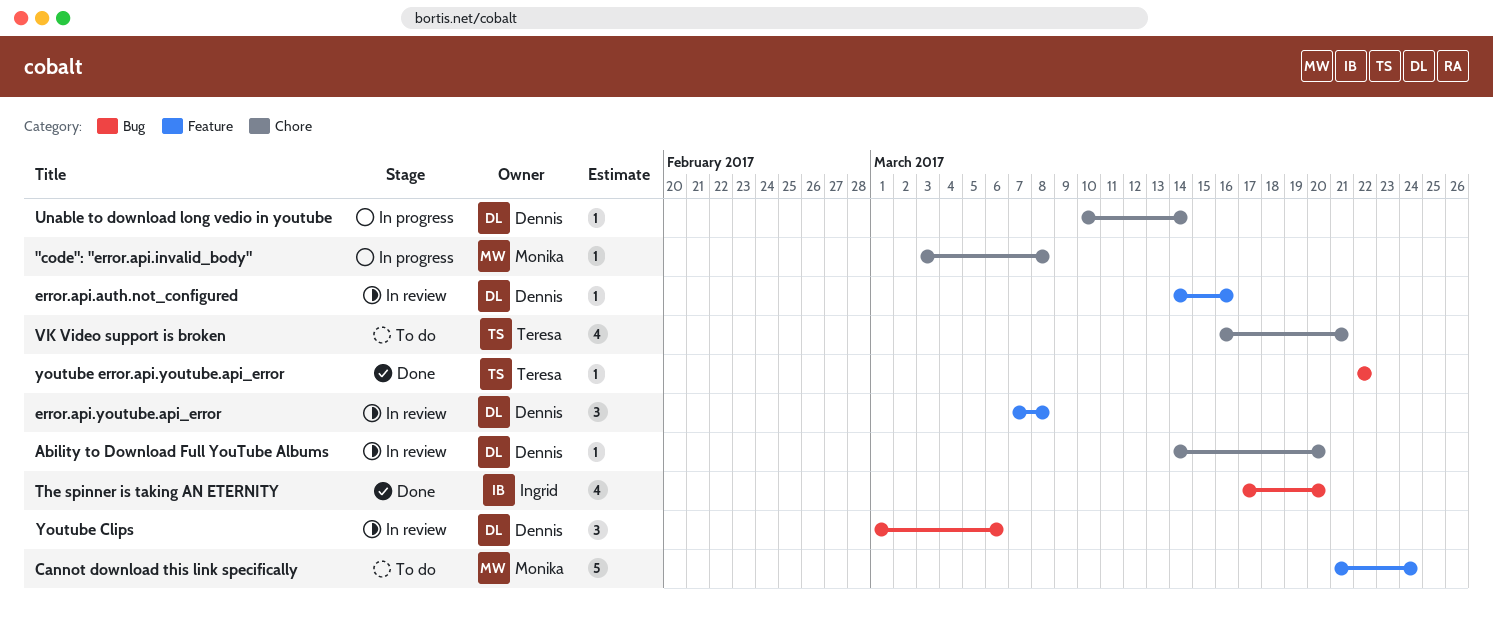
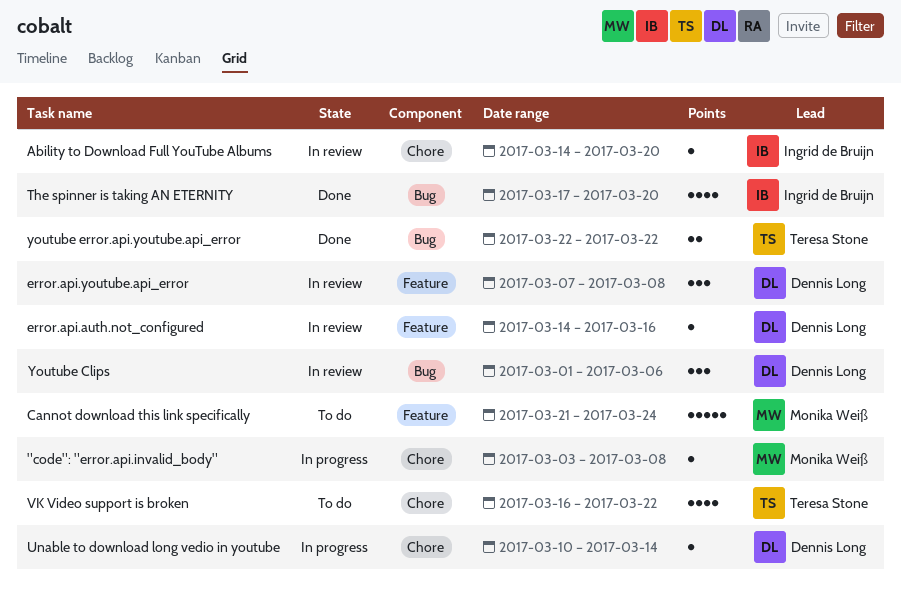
Ability to Download Full YouTube Albums, owner: Dennis Long -> Ingrid de Bruijn
VK Video support is broken, due: Mar 21 -> Mar 22
youtube error.api.youtube.api_error, estimate: 1 -> 2

